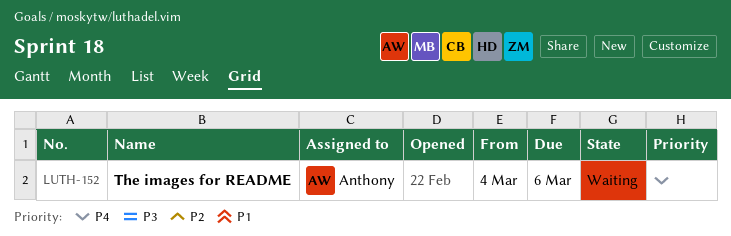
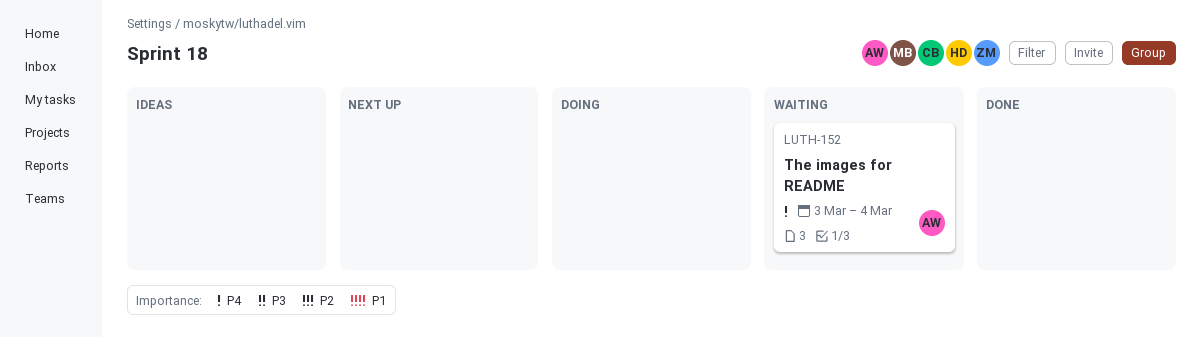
LUTH-152, start: Mar 4 -> Mar 3
LUTH-152, due: Mar 6 -> Mar 4

